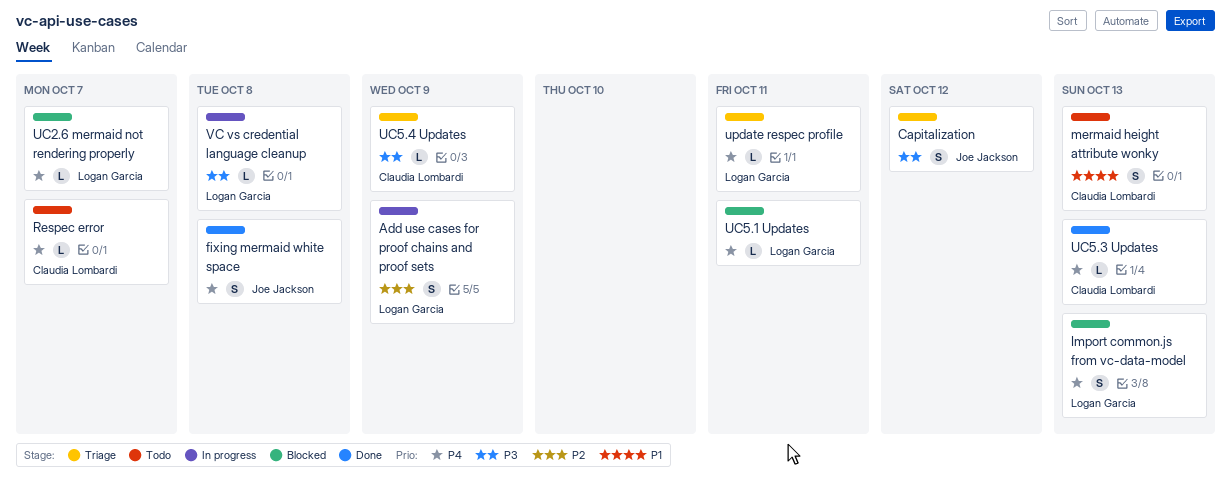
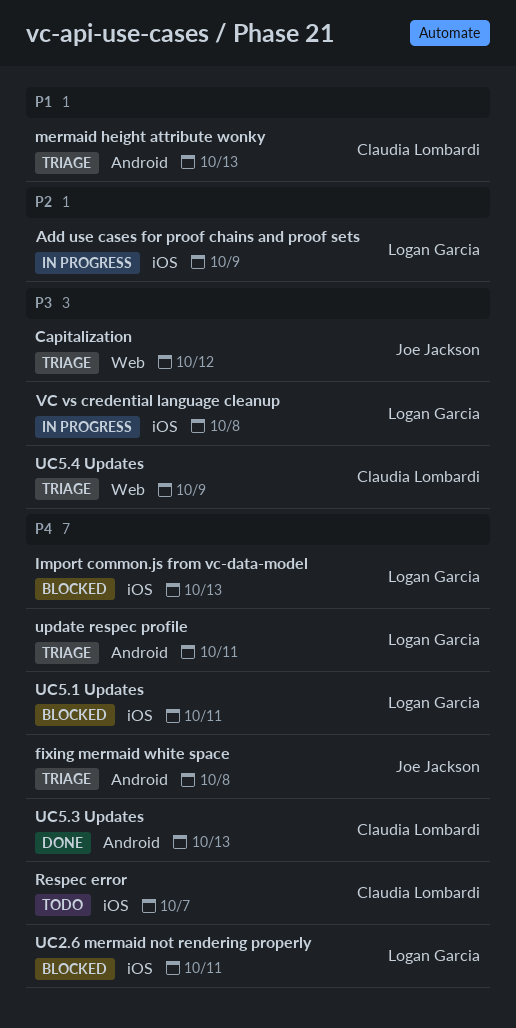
fixing mermaid white space, status: Done -> Triage
mermaid height attribute wonky, status: Todo -> Triage
UC2.6 mermaid not rendering properly, due: Oct 7 -> Oct 11

